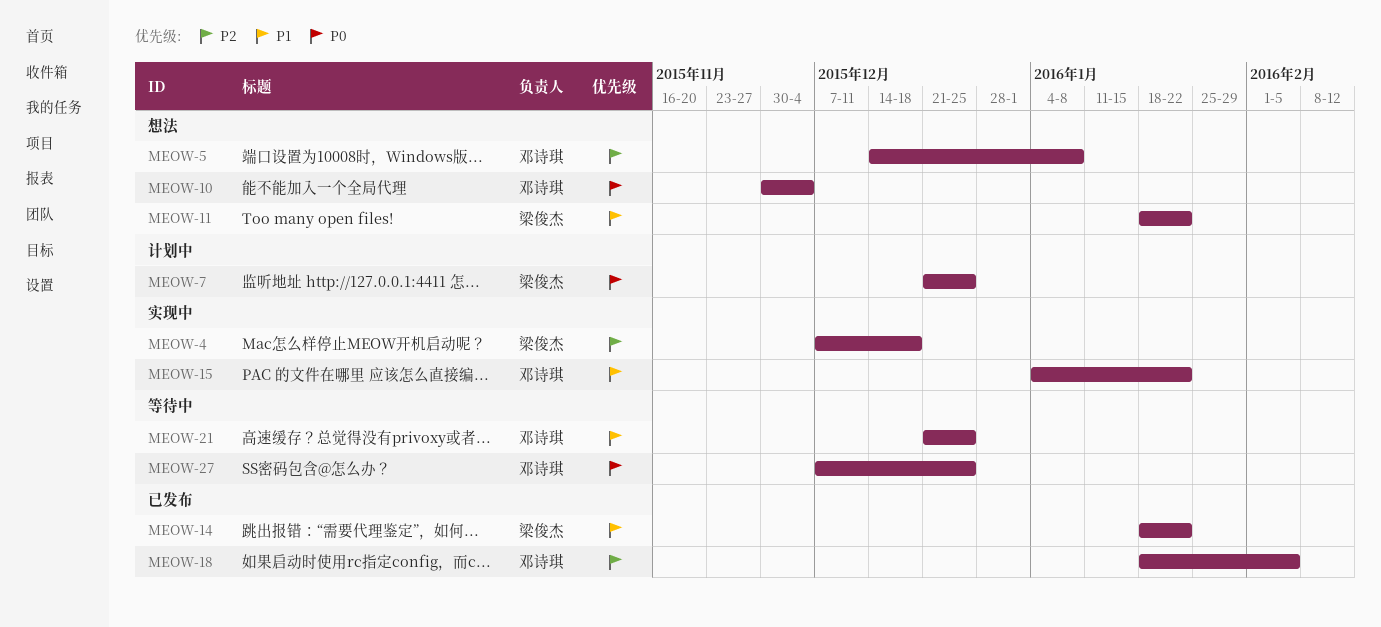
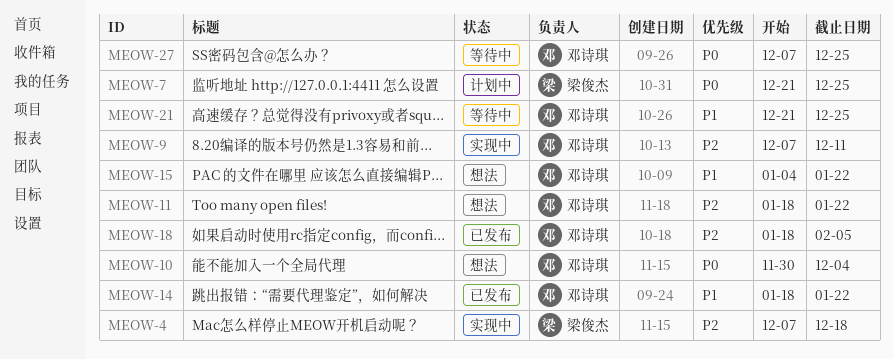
MEOW-5: present -> none
MEOW-9: none -> present
MEOW-11, owner: 梁俊杰 -> 邓诗琪
MEOW-11, priority: P1 -> P2
MEOW-14, owner: 梁俊杰 -> 邓诗琪
MEOW-15, status: 实现中 -> 想法

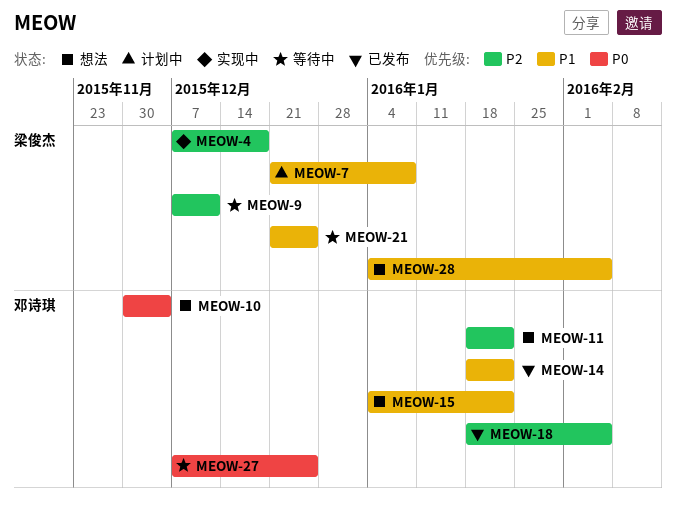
MEOW-7, priority: P0 -> P1
MEOW-7, due: Dec 25 -> Jan 8
MEOW-9, status: 实现中 -> 等待中
MEOW-9, owner: 邓诗琪 -> 梁俊杰
MEOW-21, owner: 邓诗琪 -> 梁俊杰
MEOW-28: none -> present

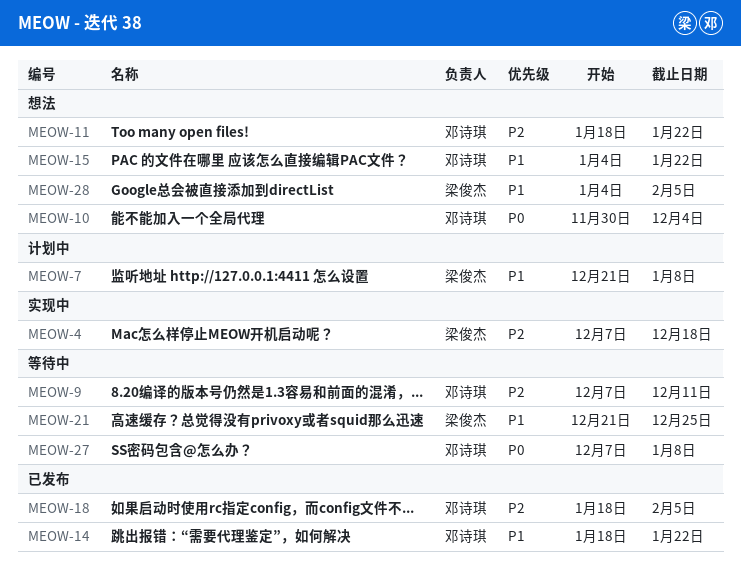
MEOW-9, owner: 梁俊杰 -> 邓诗琪
MEOW-27, due: Dec 25 -> Jan 8

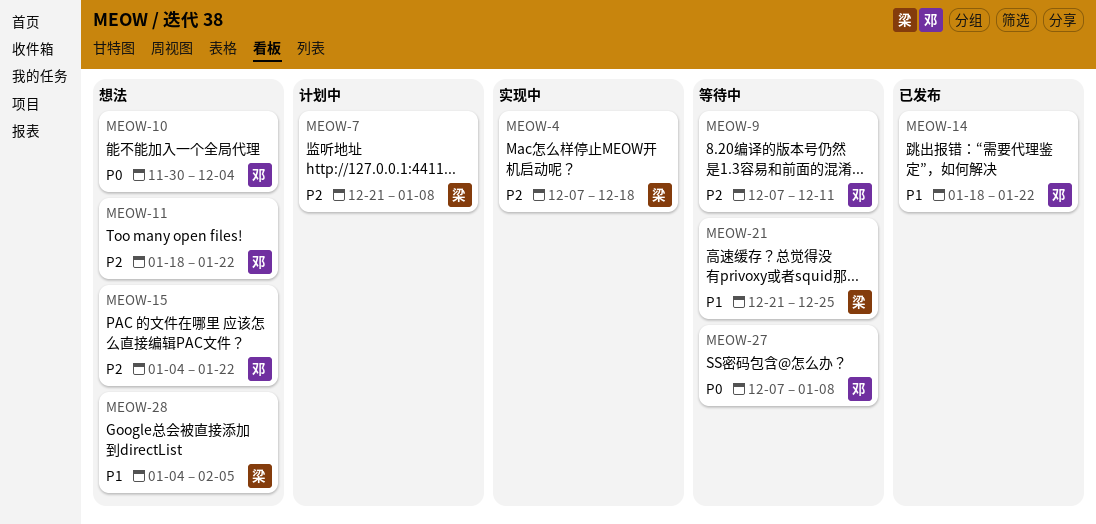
MEOW-7, priority: P1 -> P2
MEOW-15, priority: P1 -> P2
MEOW-18: present -> none

